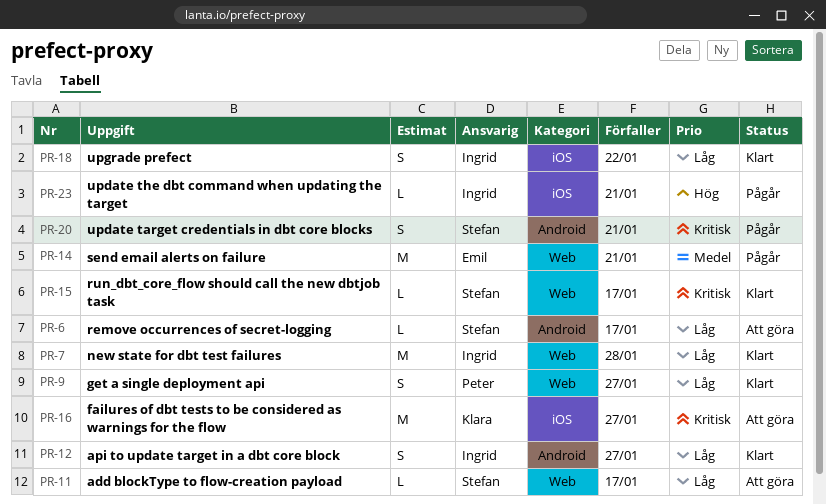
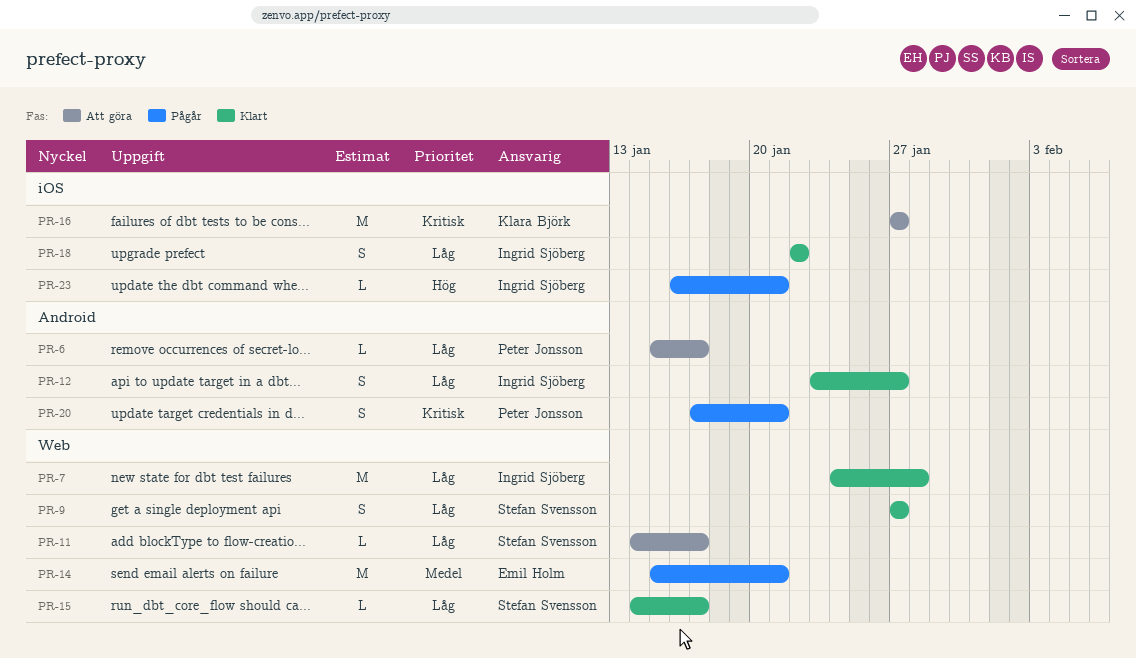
PR-6, owner: Stefan Svensson -> Peter Jonsson
PR-9, owner: Peter Jonsson -> Stefan Svensson
PR-15, priority: Kritisk -> Låg
PR-20, owner: Stefan Svensson -> Peter Jonsson

